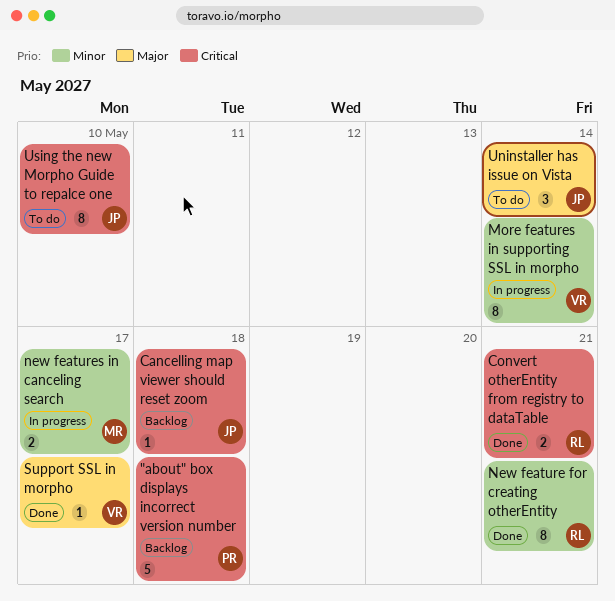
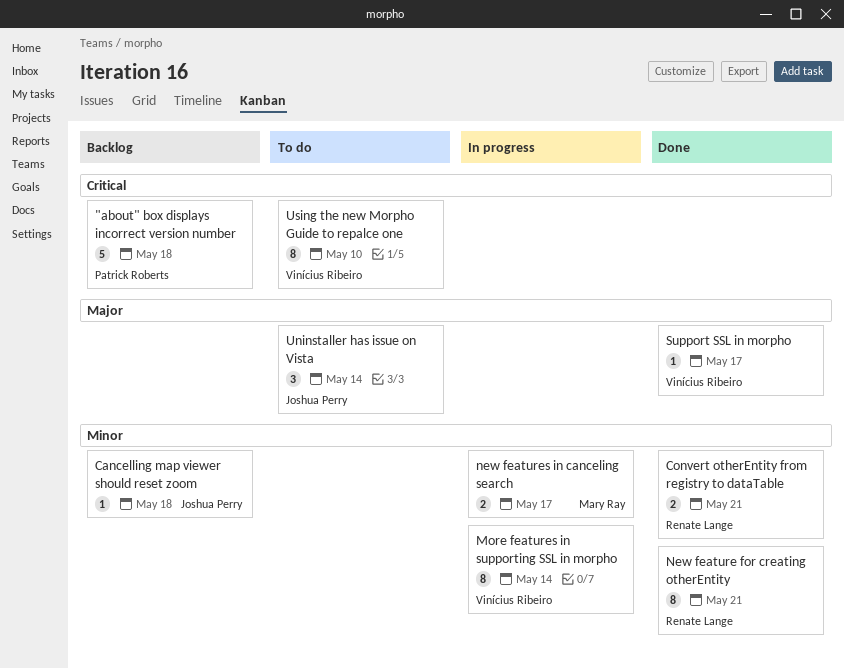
Cancelling map viewer should reset zoom, priority: Critical -> Minor
Convert otherEntity from registry to dataTable, priority: Critical -> Minor
Using the new Morpho Guide to repalce one, owner: Joshua Perry -> Vinícius Ribeiro

